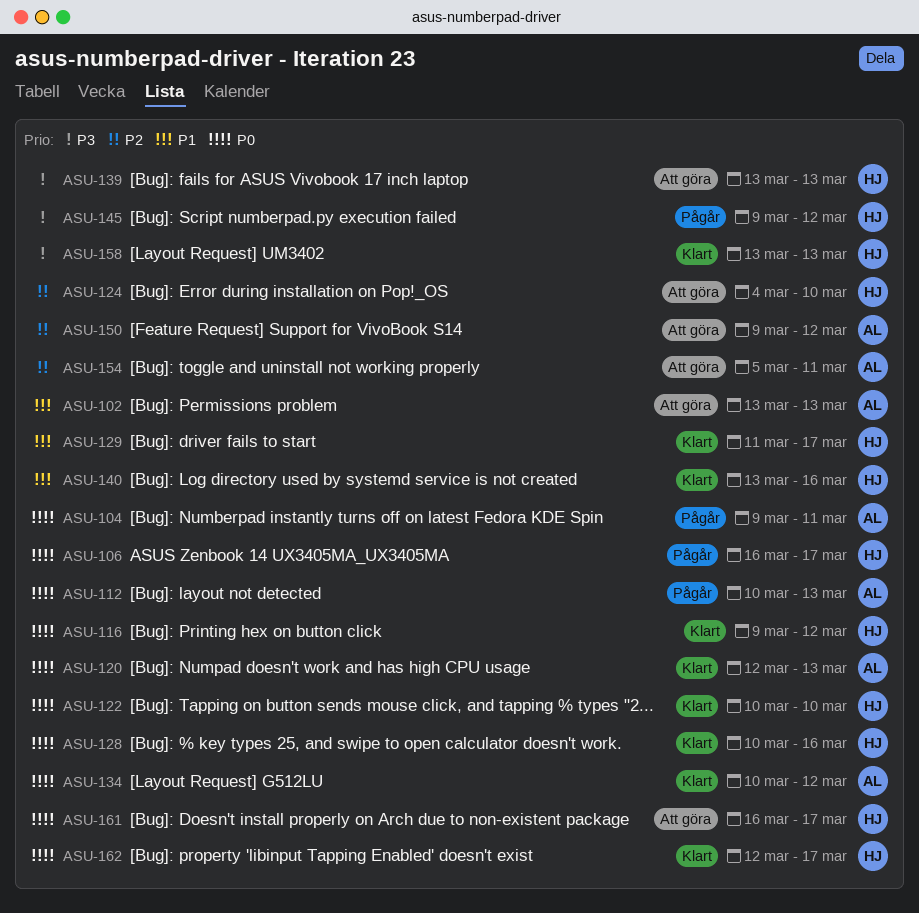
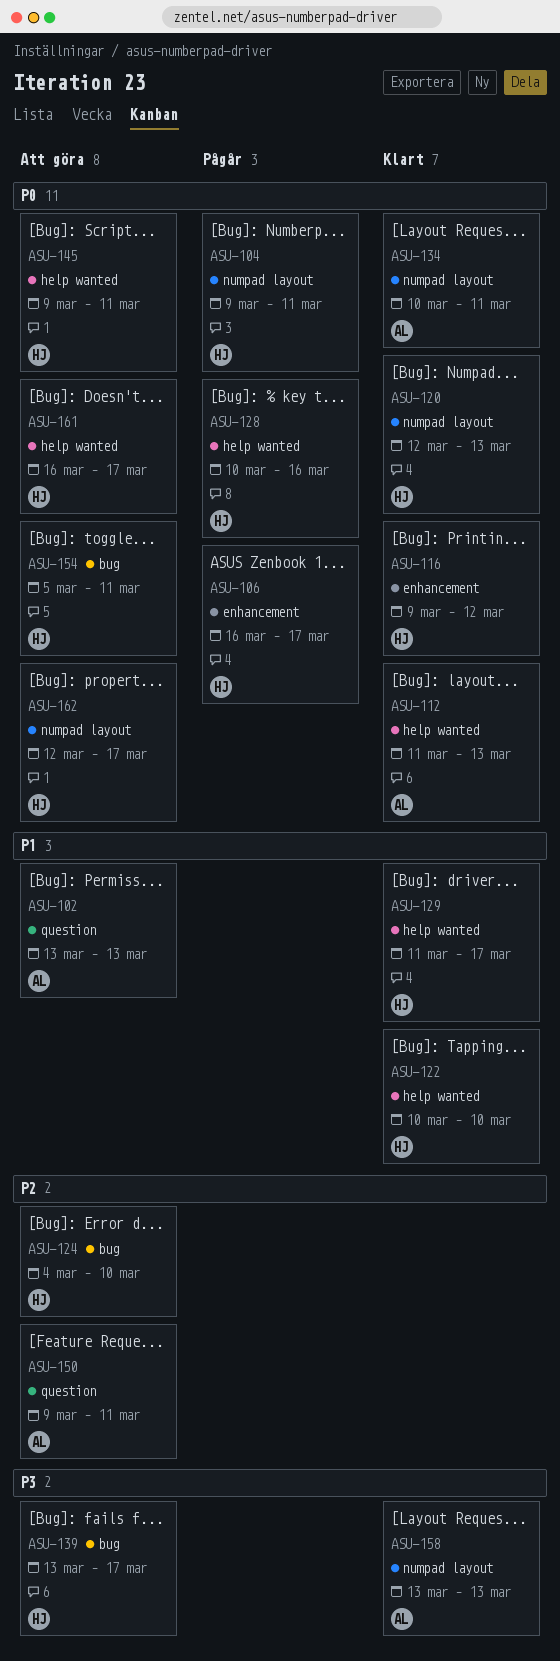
ASU-104, owner: AL -> HJ
ASU-112, status: Pågår -> Klart
ASU-112, start: Mar 10 -> Mar 11
ASU-120, owner: AL -> HJ
ASU-122, priority: P0 -> P1
ASU-128, status: Klart -> Pågår
ASU-134, due: Mar 12 -> Mar 11
ASU-139, due: Mar 13 -> Mar 17
ASU-140: present -> none
ASU-145, status: Pågår -> Att göra
ASU-145, priority: P3 -> P0
ASU-145, due: Mar 12 -> Mar 11
ASU-150, due: Mar 12 -> Mar 11
ASU-154, owner: AL -> HJ
ASU-154, priority: P2 -> P0
ASU-158, owner: HJ -> AL
ASU-162, status: Klart -> Att göra

